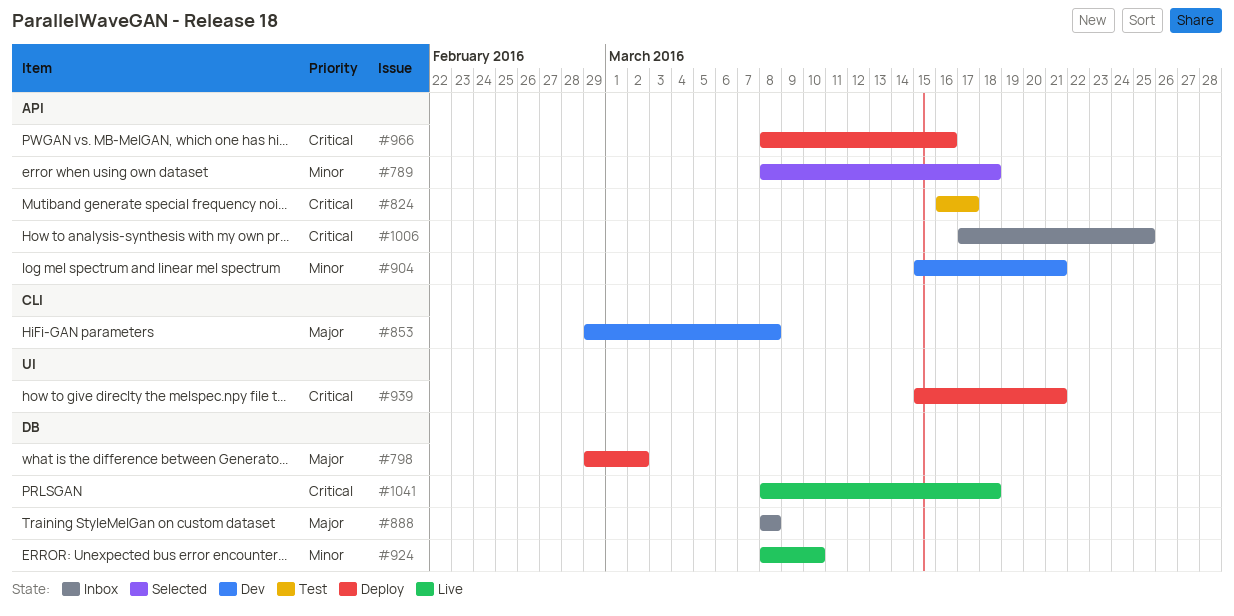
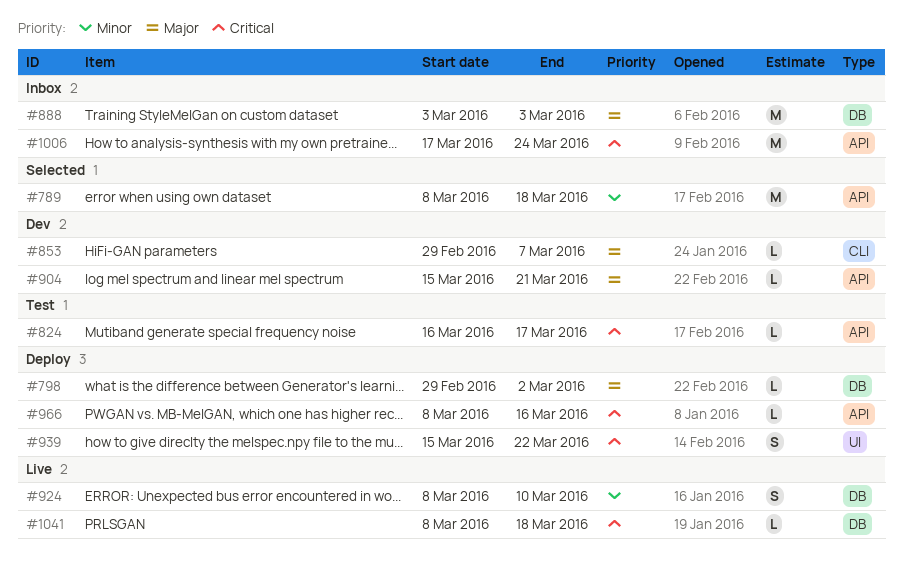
#853, due: Mar 8 -> Mar 7
#888, start: Mar 8 -> Mar 3
#888, due: Mar 8 -> Mar 3
#904, priority: Minor -> Major
#939, due: Mar 21 -> Mar 22
#1006, due: Mar 25 -> Mar 24

